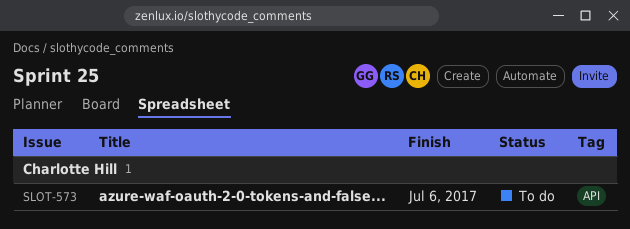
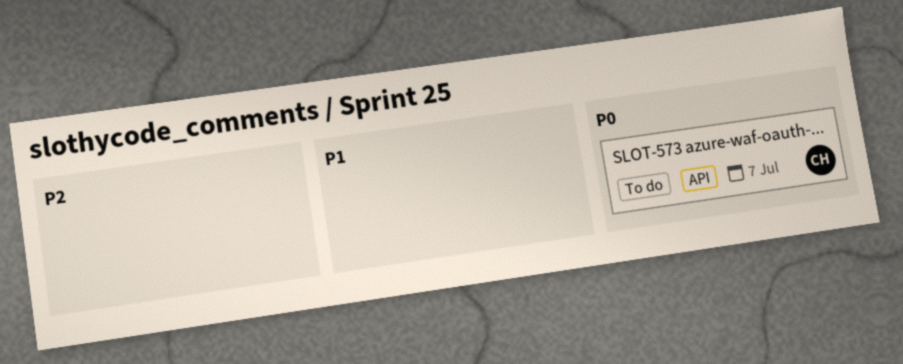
SLOT-573, due: Jul 6 -> Jul 7

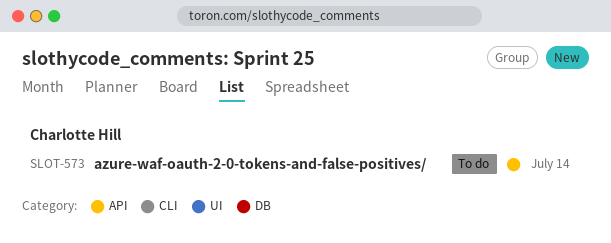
SLOT-573, due: Jul 7 -> Jul 14

